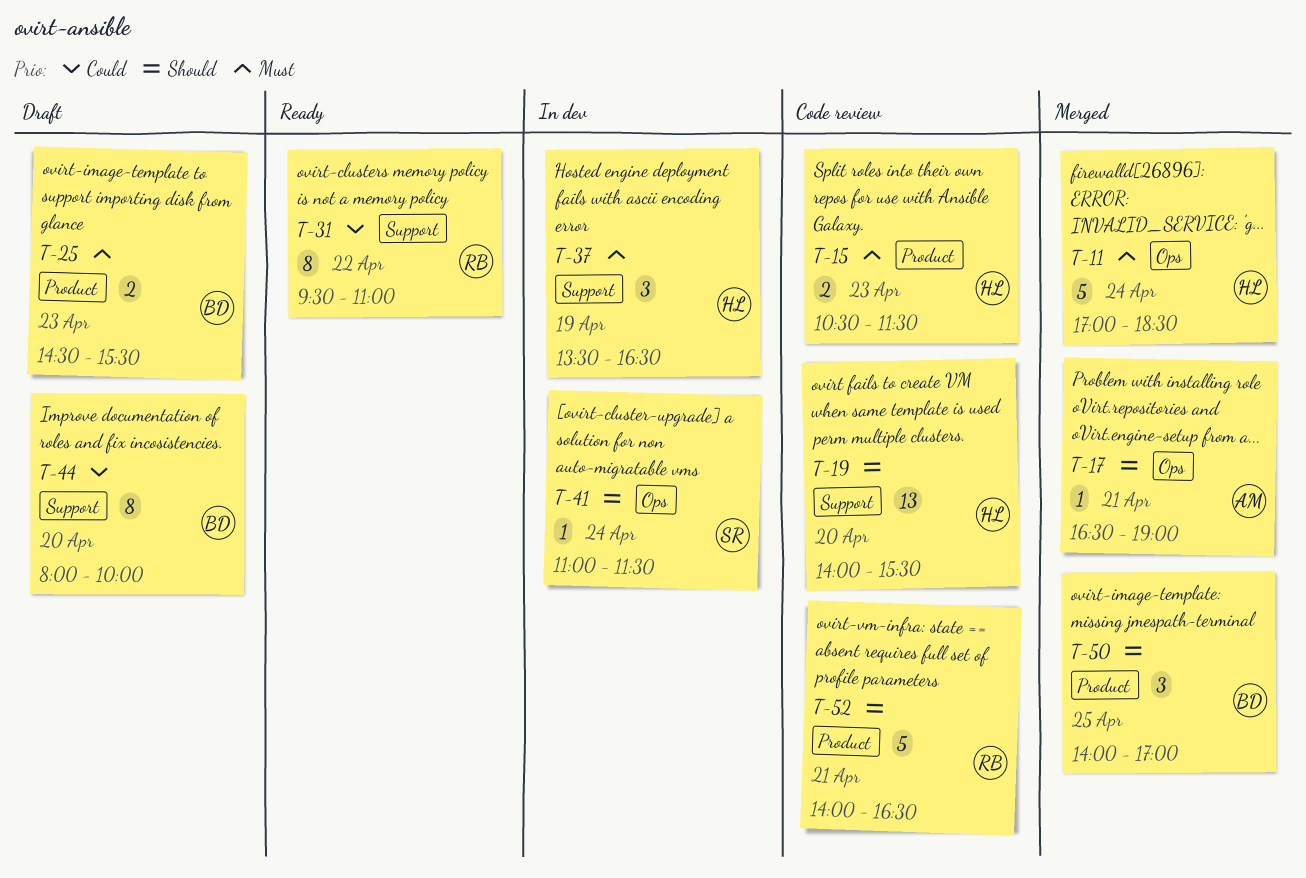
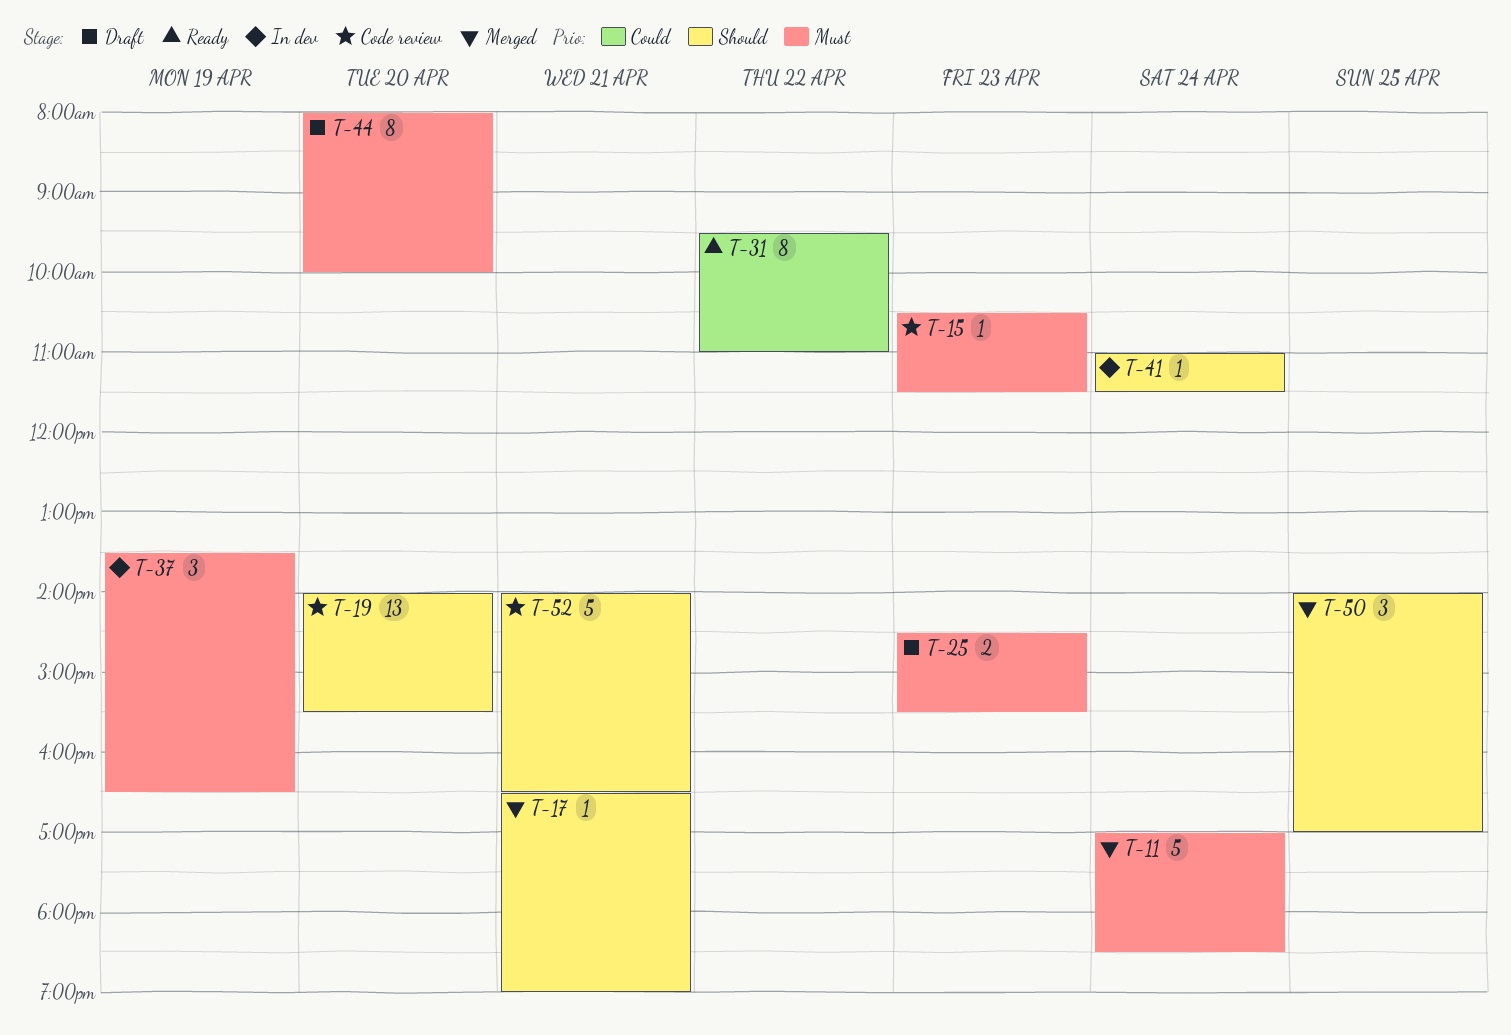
T-15, estimate: 2 -> 1
T-44, priority: Could -> Must

